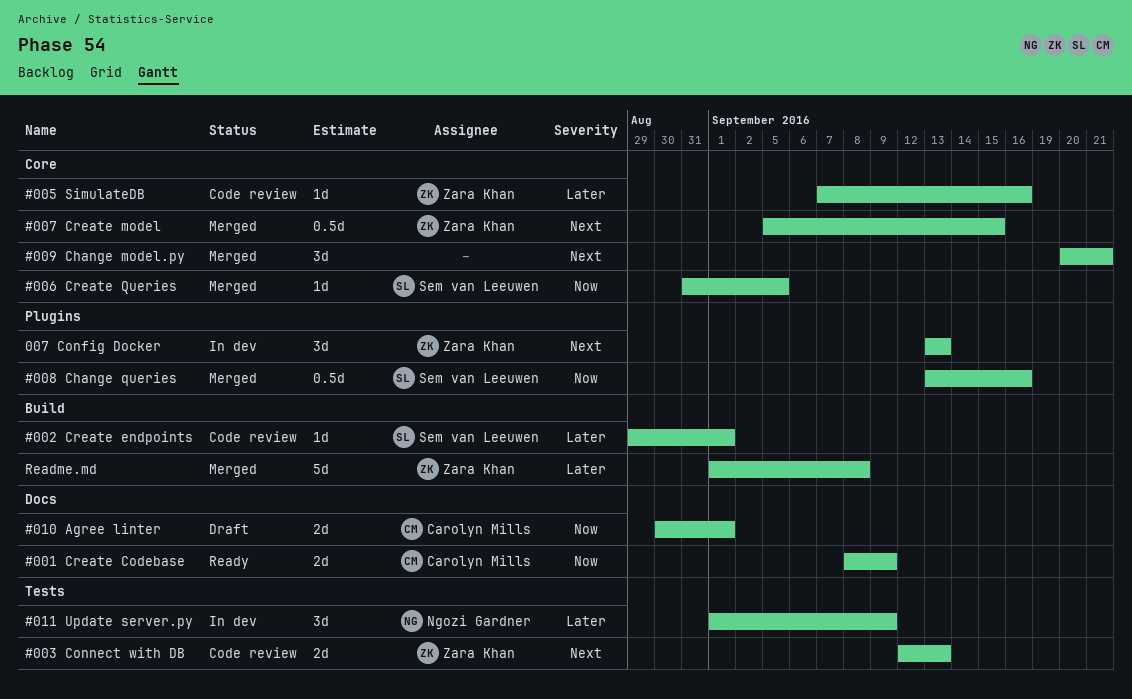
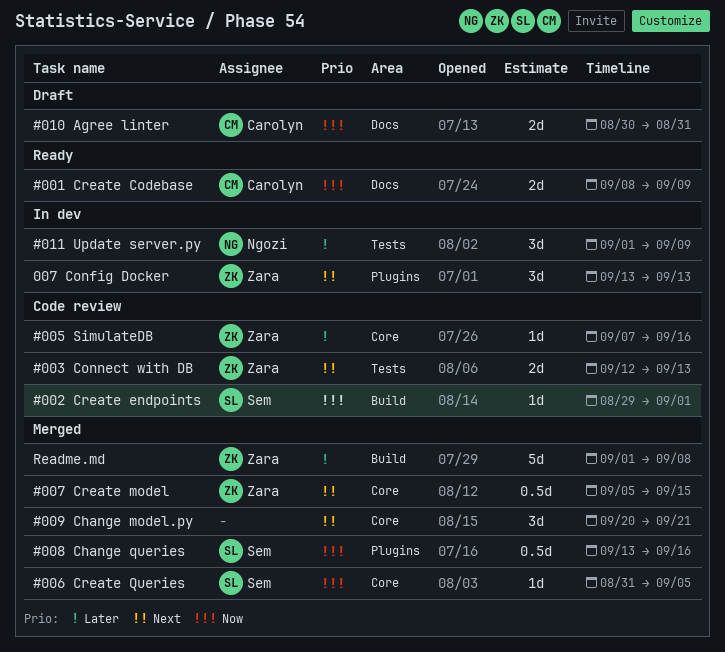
#002 Create endpoints, priority: Later -> Now
#010 Agree linter, due: Sep 1 -> Aug 31

